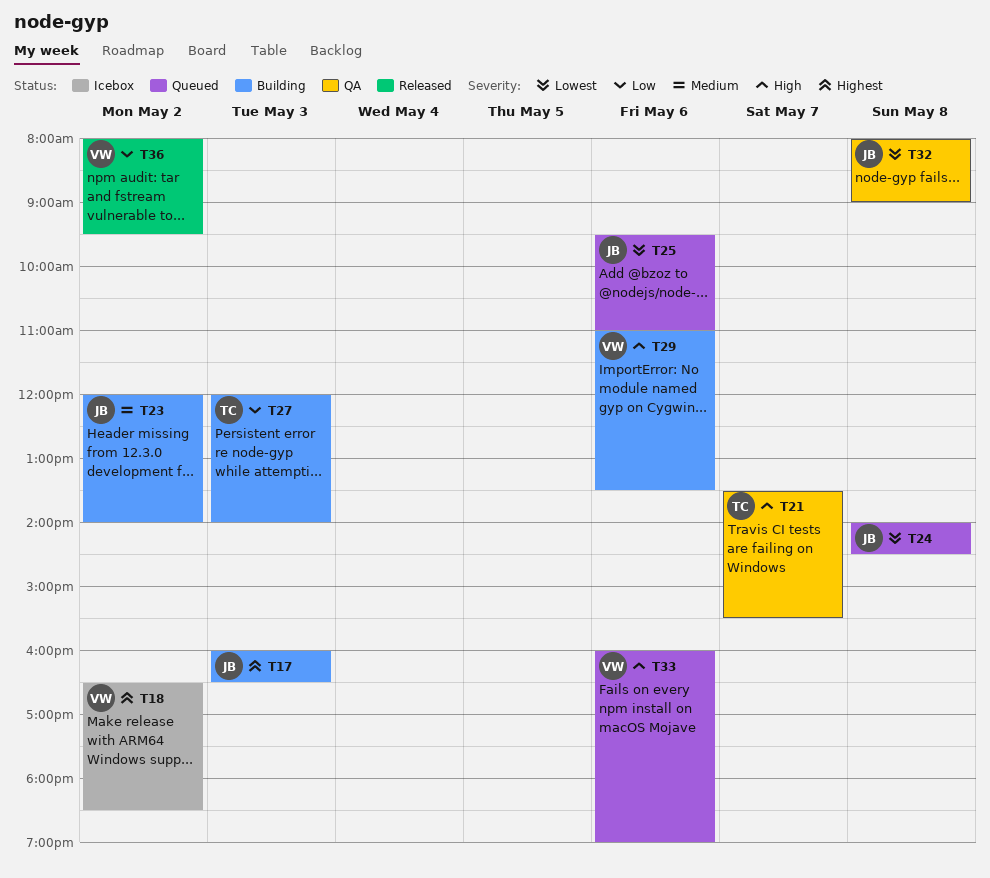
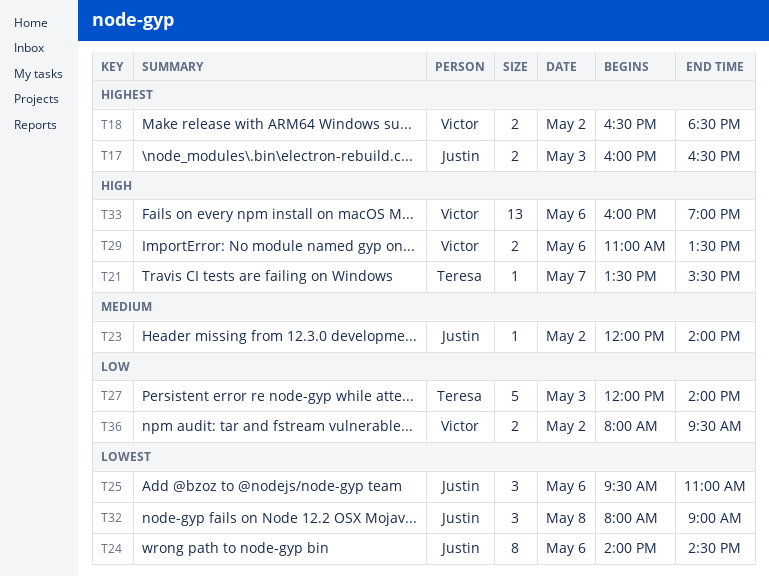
T24, day: May 8 -> May 6

